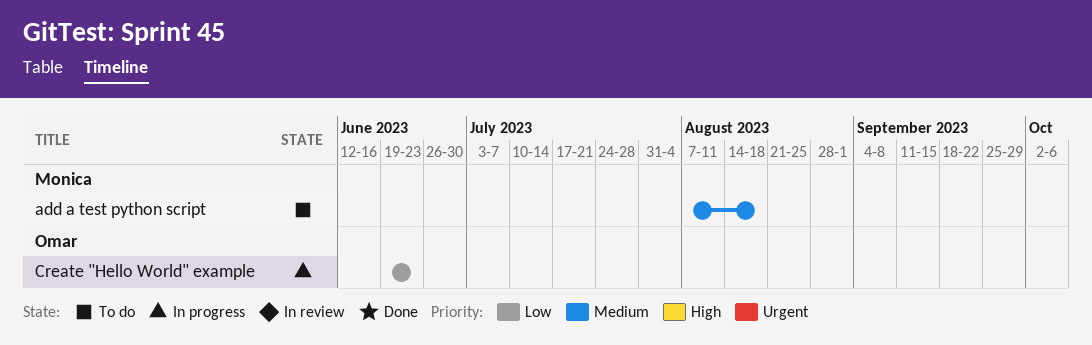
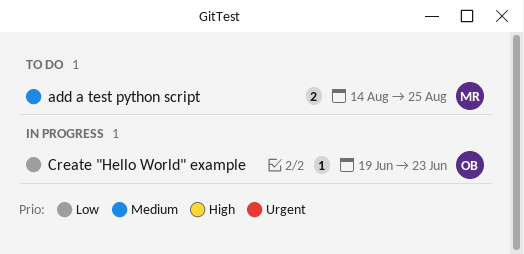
add a test python script, start: Aug 7 -> Aug 14
add a test python script, due: Aug 18 -> Aug 25

